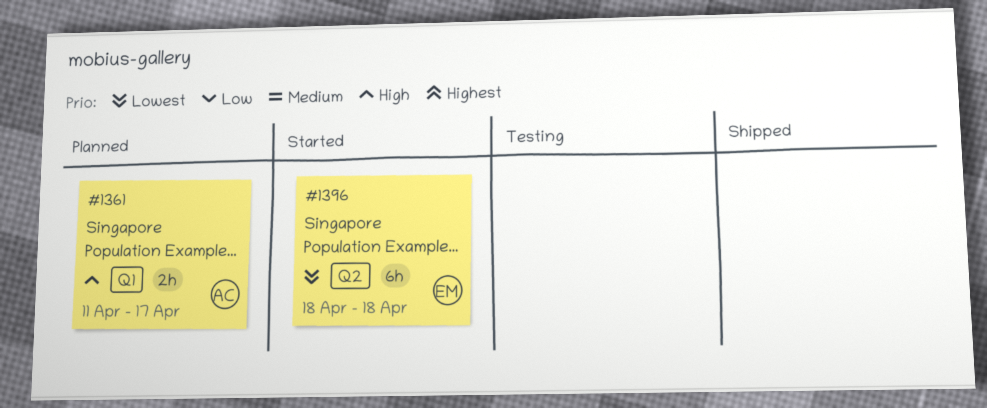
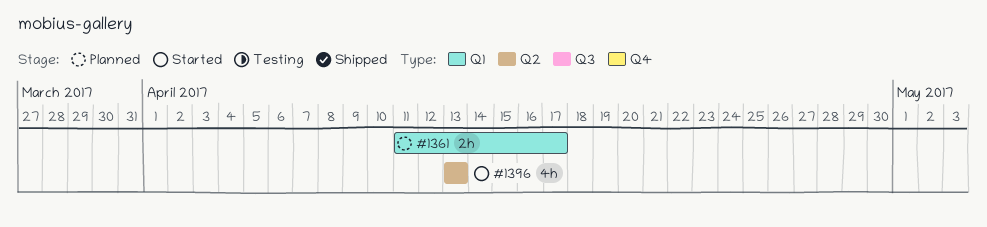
#1396, estimate: 6h -> 4h
#1396, start: Apr 18 -> Apr 13
#1396, due: Apr 18 -> Apr 13

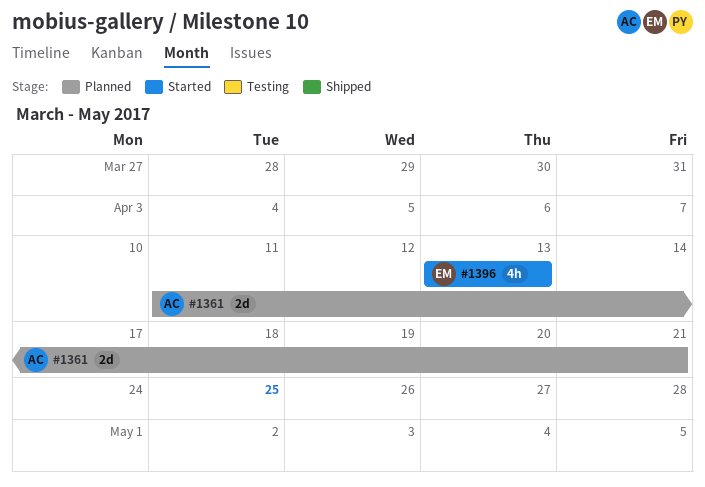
#1361, estimate: 2h -> 2d
#1361, due: Apr 17 -> Apr 21

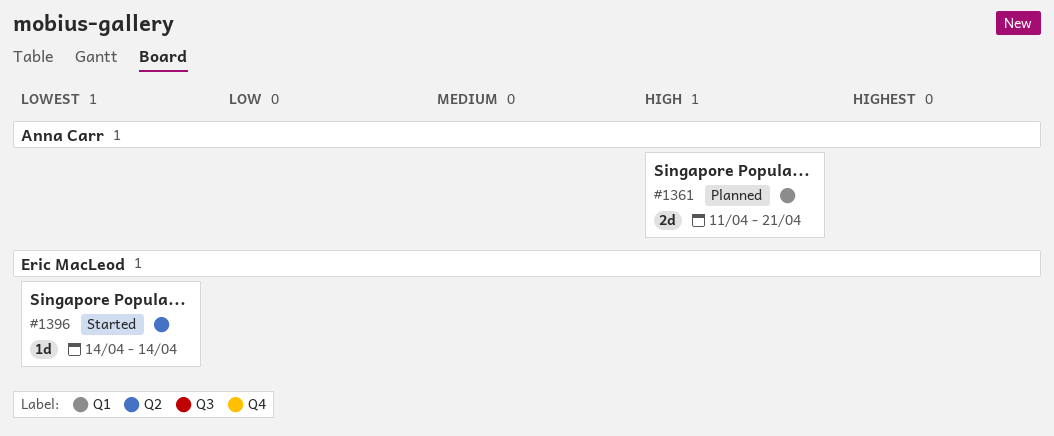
#1396, estimate: 4h -> 1d
#1396, start: Apr 13 -> Apr 14
#1396, due: Apr 13 -> Apr 14

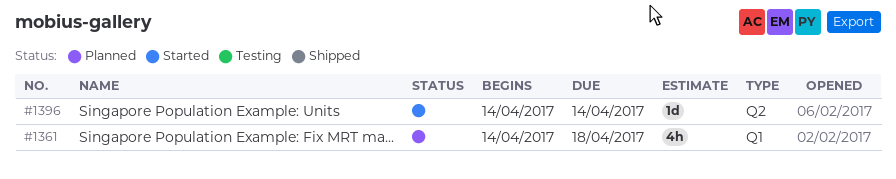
#1361, estimate: 2d -> 4h
#1361, start: Apr 11 -> Apr 14
#1361, due: Apr 21 -> Apr 18

